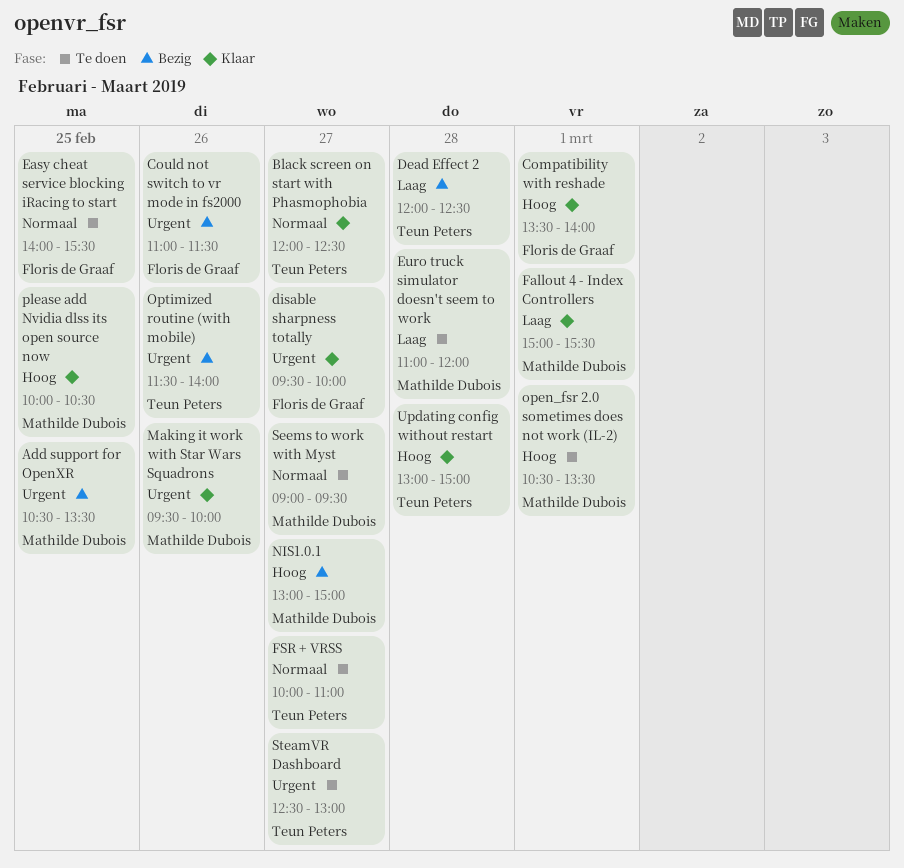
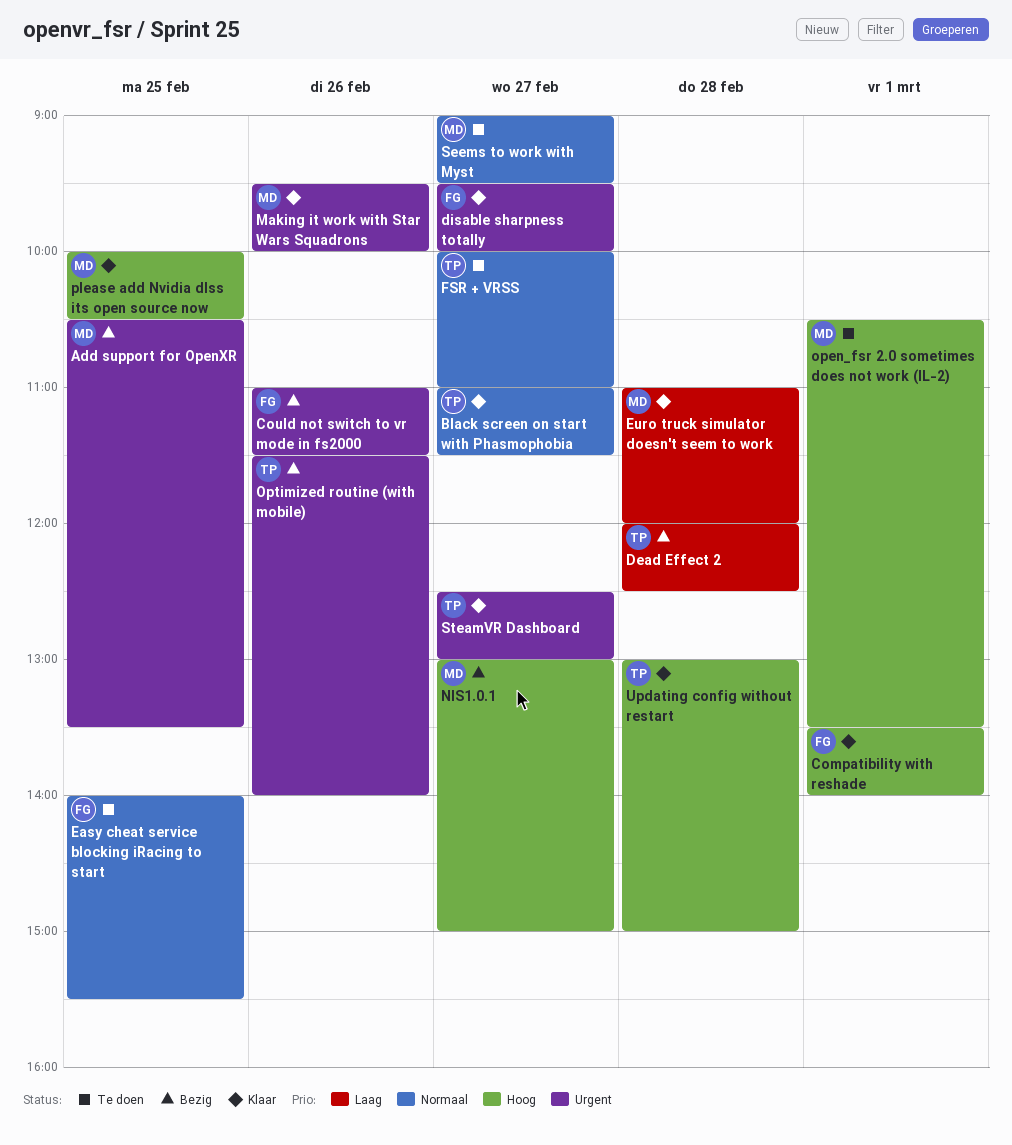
Black screen on start with Phasmophobia, begins: 12:00 -> 11:00
Black screen on start with Phasmophobia, ends: 12:30 -> 11:30
Euro truck simulator doesn't seem to work, status: Te doen -> Klaar
Fallout 4 - Index Controllers: present -> none
SteamVR Dashboard, status: Te doen -> Klaar

